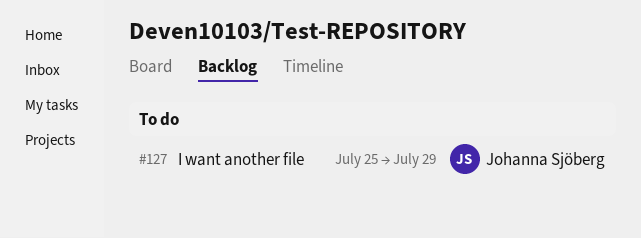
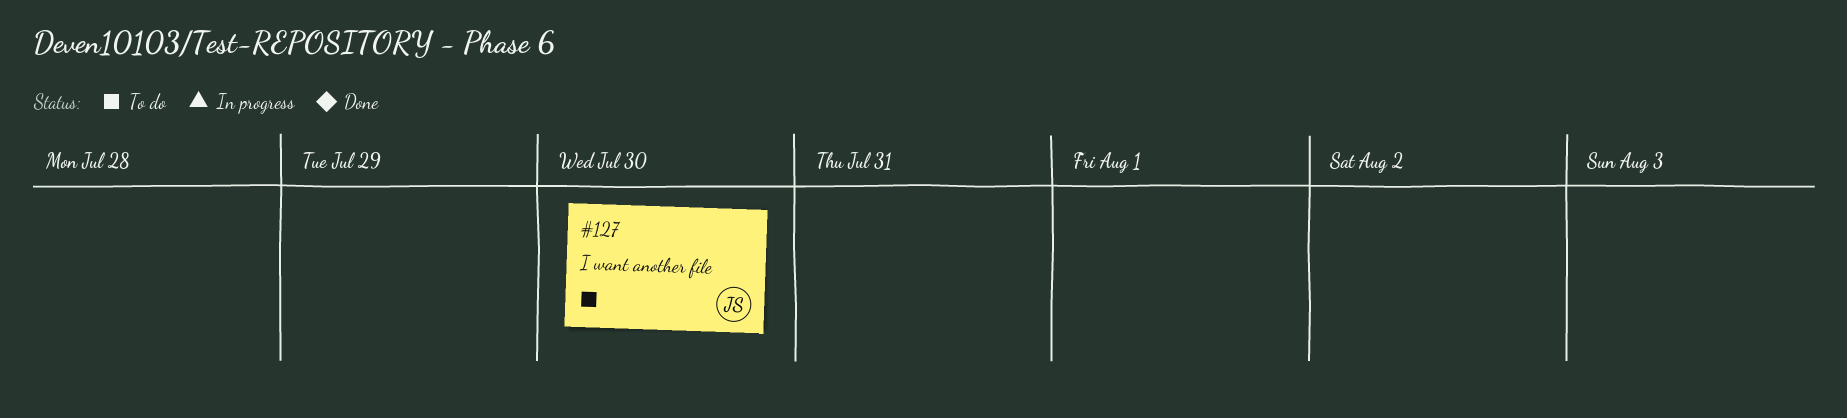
#127, due: Jul 29 -> Jul 30

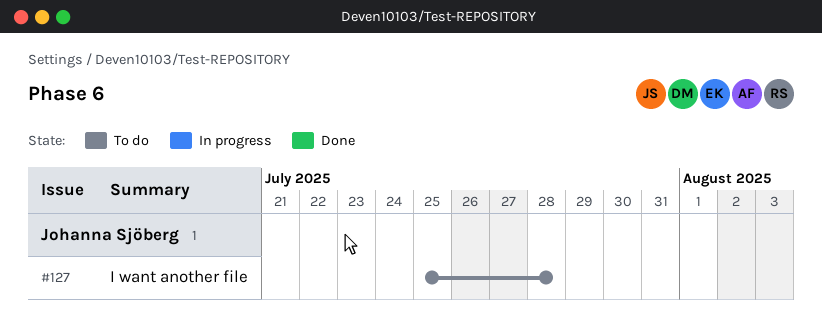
#127, due: Jul 30 -> Jul 28

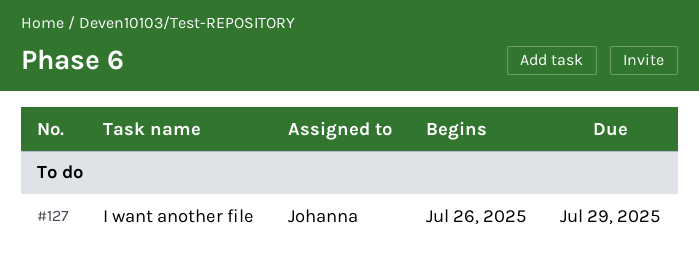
#127, start: Jul 25 -> Jul 26
#127, due: Jul 28 -> Jul 29

